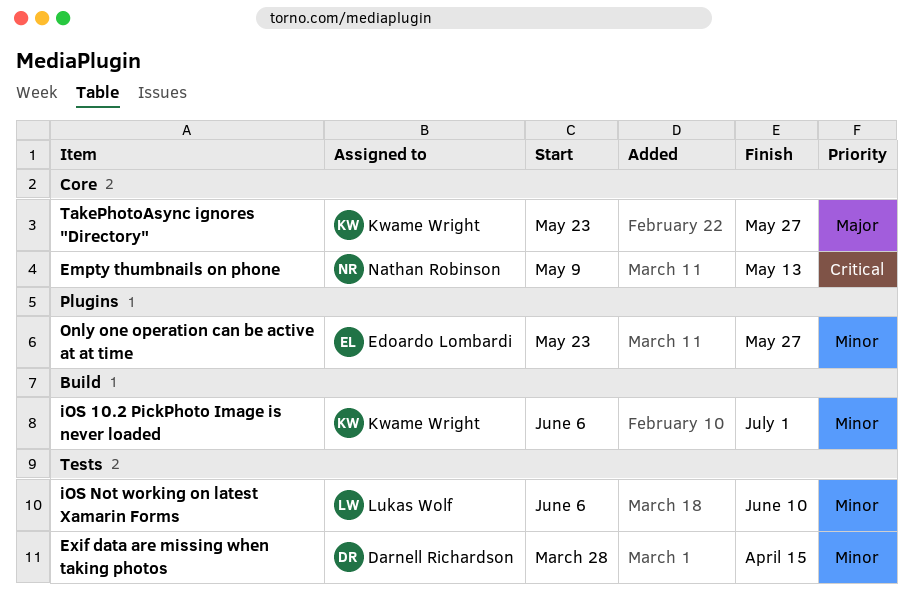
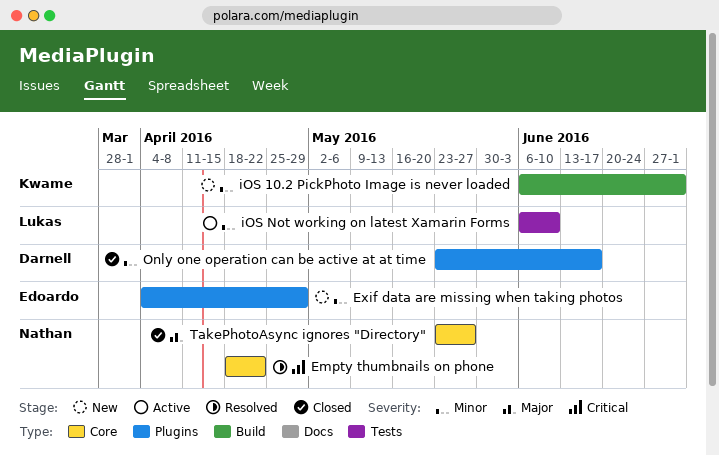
Empty thumbnails on phone, start: May 9 -> Apr 18
Empty thumbnails on phone, due: May 13 -> Apr 22
Exif data are missing when taking photos, owner: Darnell Richardson -> Edoardo Lombardi
Exif data are missing when taking photos, label: Tests -> Plugins
Exif data are missing when taking photos, start: Mar 28 -> Apr 4
Exif data are missing when taking photos, due: Apr 15 -> Apr 29
Only one operation can be active at at time, owner: Edoardo Lombardi -> Darnell Richardson
Only one operation can be active at at time, due: May 27 -> Jun 17
TakePhotoAsync ignores "Directory", owner: Kwame Wright -> Nathan Robinson

